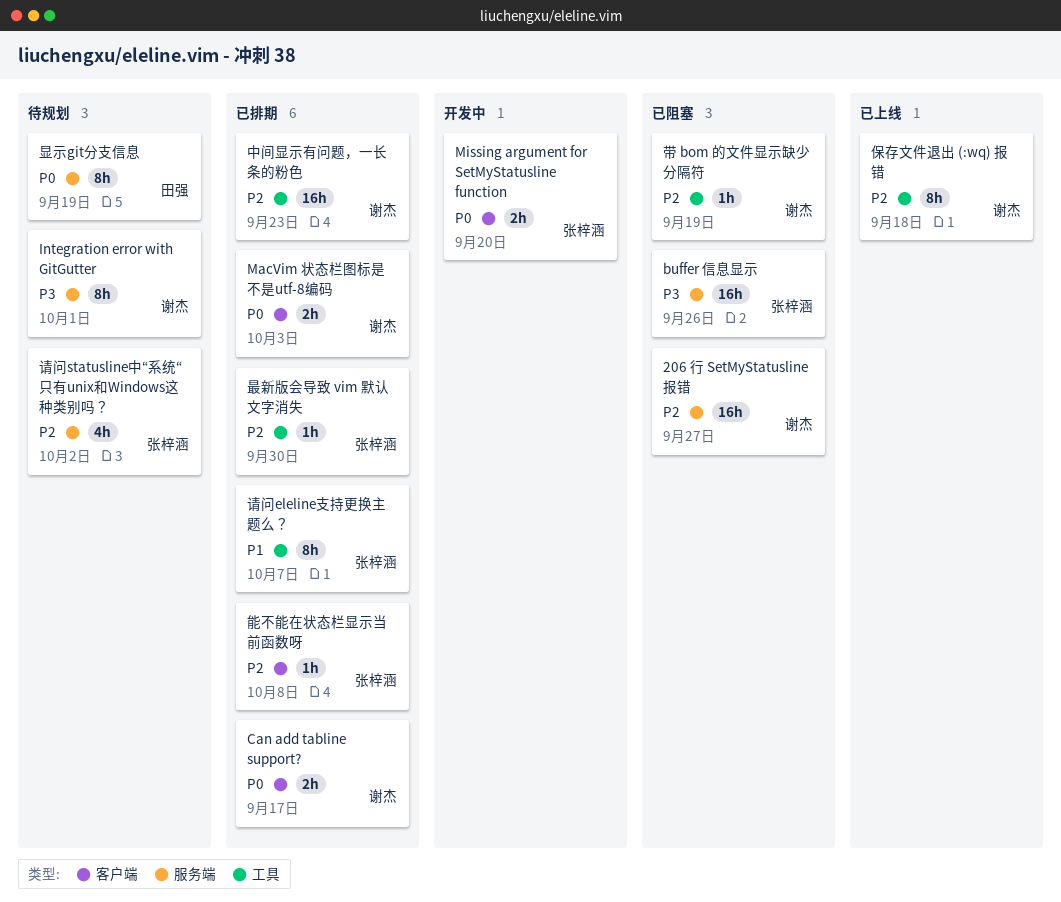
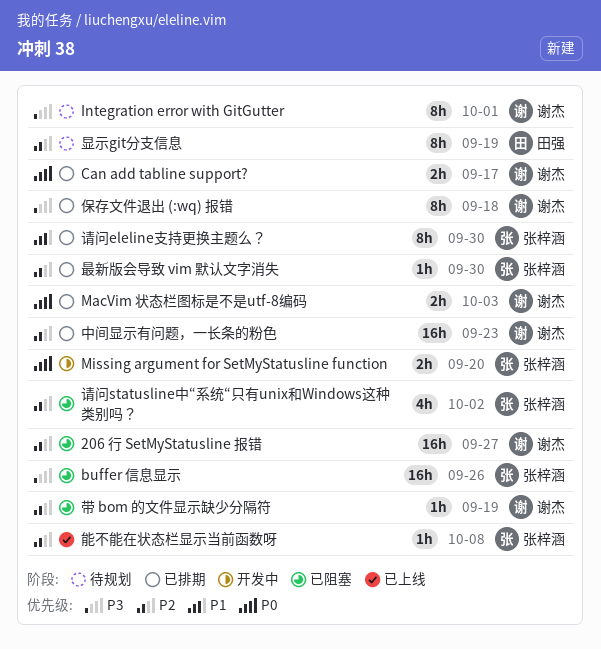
保存文件退出 (:wq) 报错, status: 已上线 -> 已排期
保存文件退出 (:wq) 报错, priority: P2 -> P3
显示git分支信息, priority: P0 -> P2
能不能在状态栏显示当前函数呀, status: 已排期 -> 已上线
请问eleline支持更换主题么？, due: Oct 7 -> Sep 30
请问statusline中“系统“只有unix和Windows这种类别吗？, status: 待规划 -> 已阻塞

